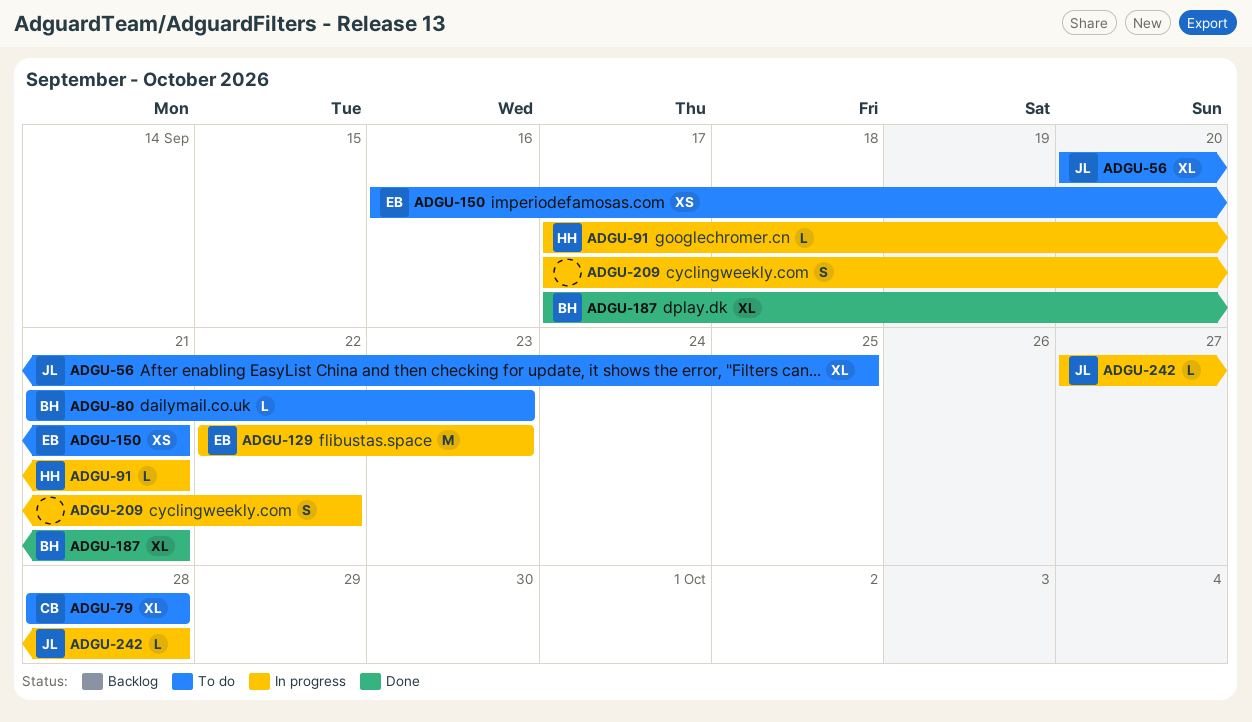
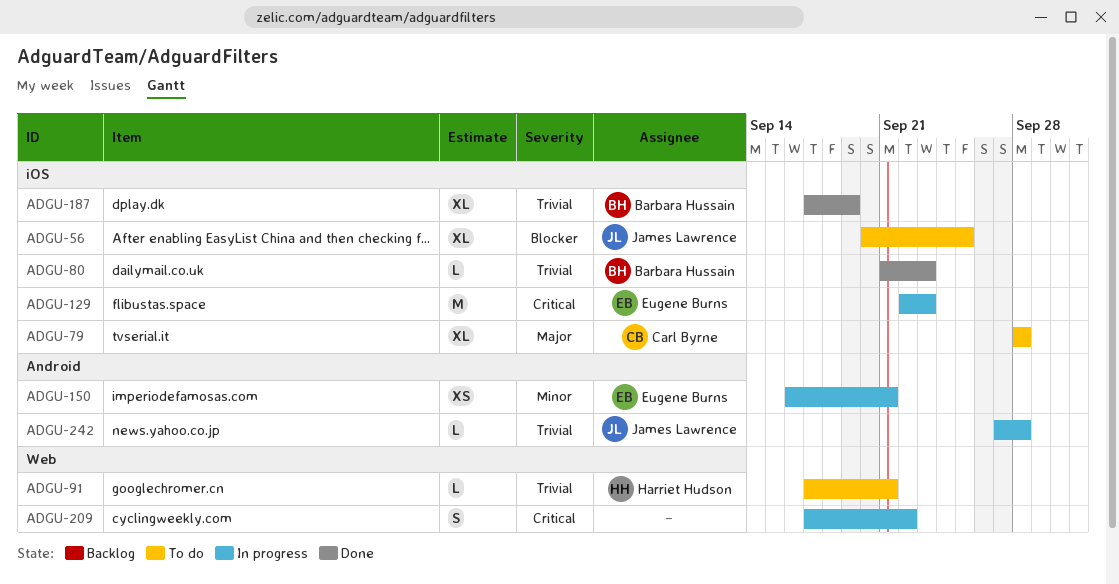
ADGU-80, status: To do -> Done
ADGU-91, status: In progress -> To do
ADGU-150, status: To do -> In progress
ADGU-187, due: Sep 21 -> Sep 19

